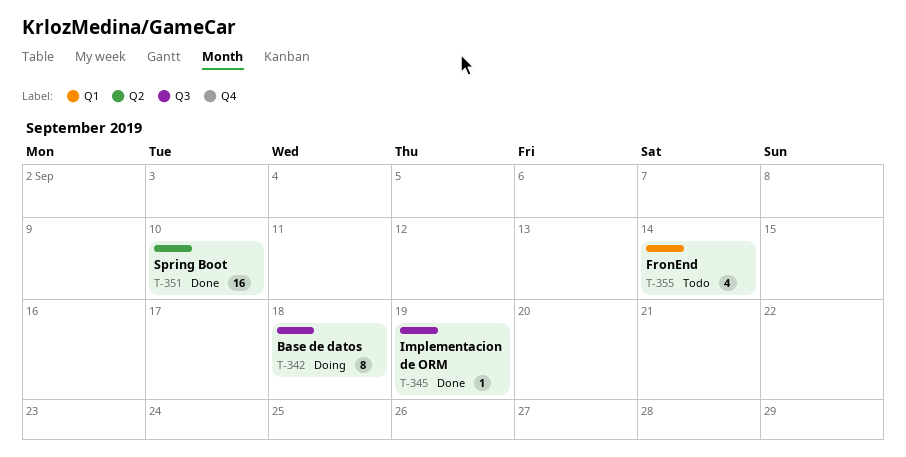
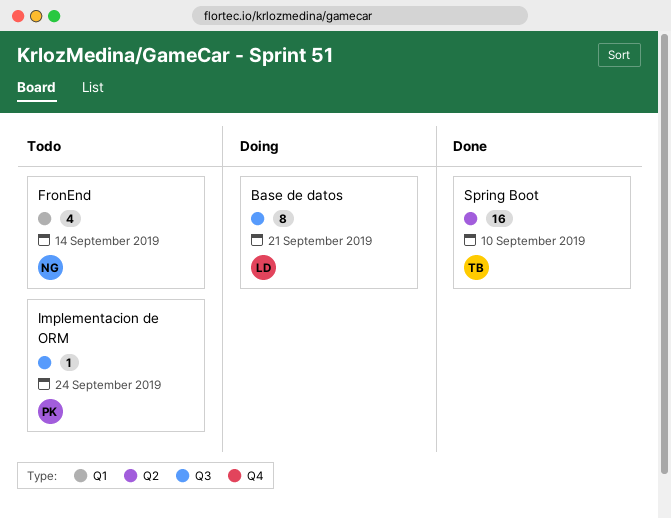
Base de datos, due: Sep 18 -> Sep 21
Implementacion de ORM, status: Done -> Todo
Implementacion de ORM, due: Sep 19 -> Sep 24

